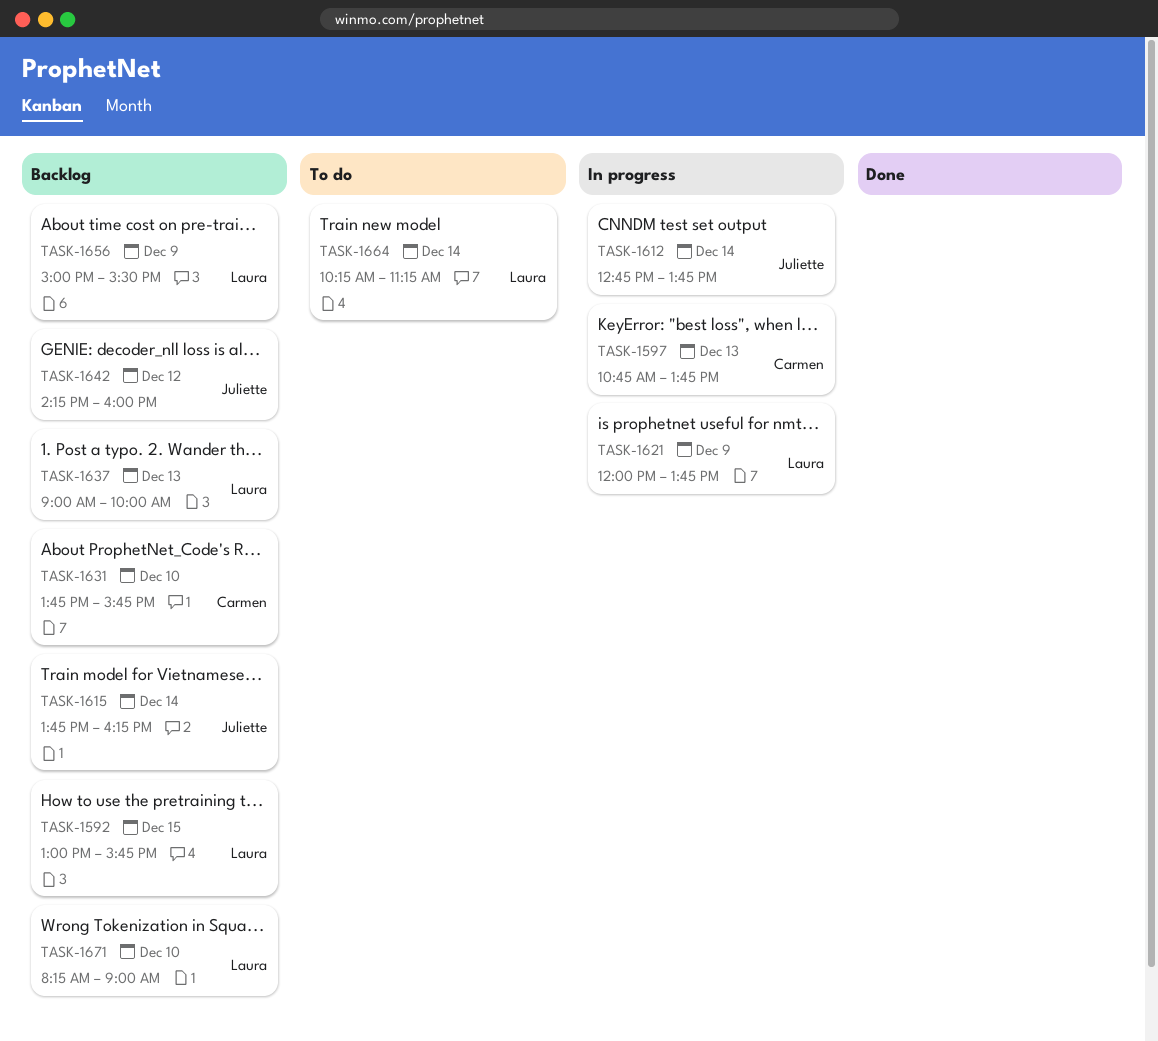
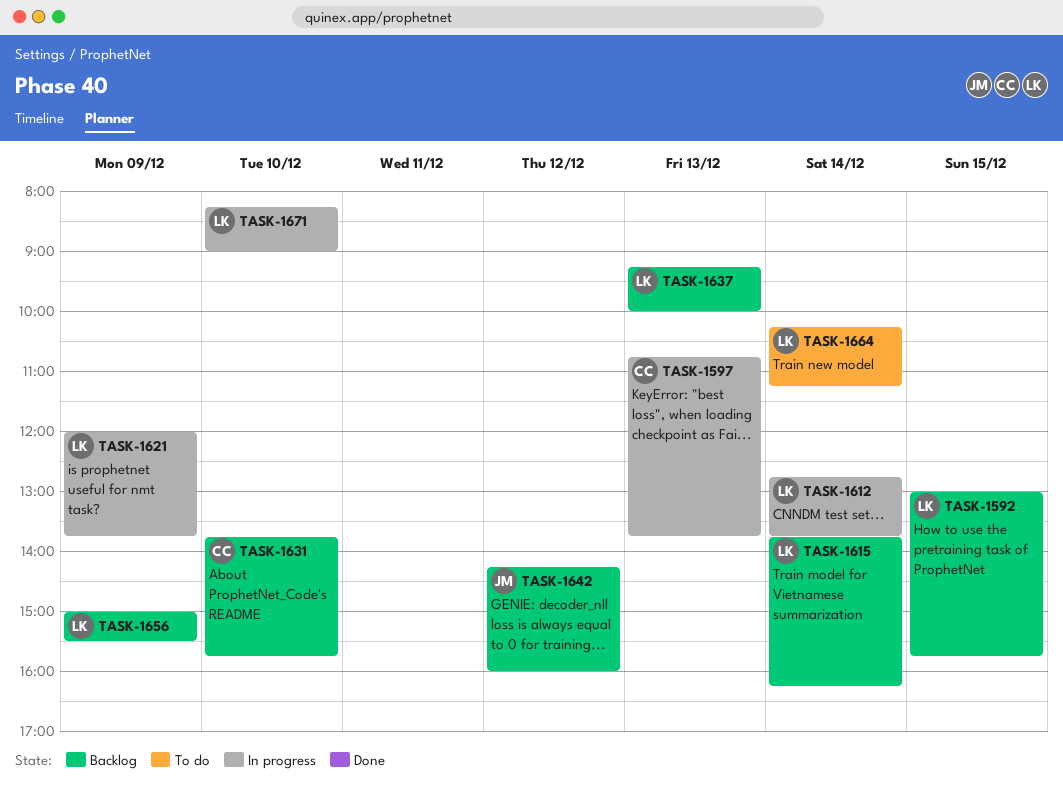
TASK-1612, owner: Juliette -> Laura
TASK-1615, owner: Juliette -> Laura
TASK-1637, begins: 09:00 -> 09:15
TASK-1671, status: Backlog -> In progress

